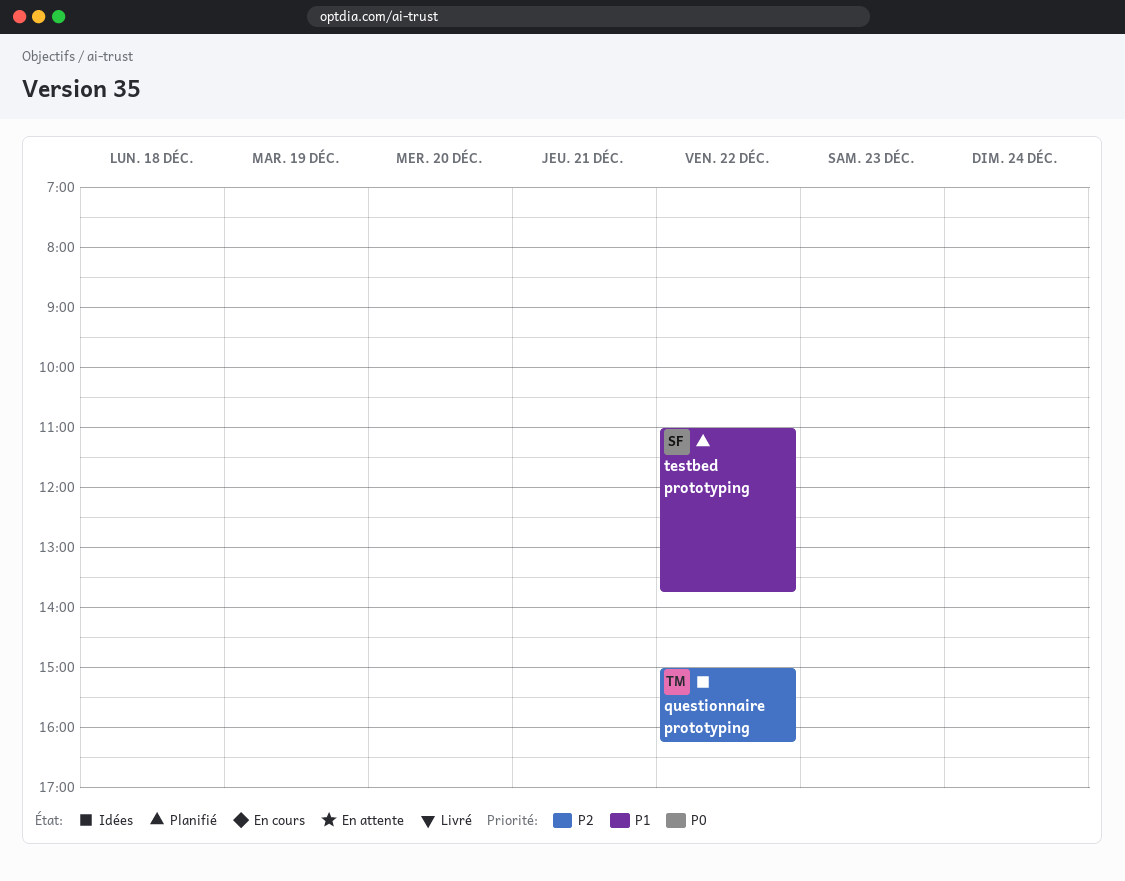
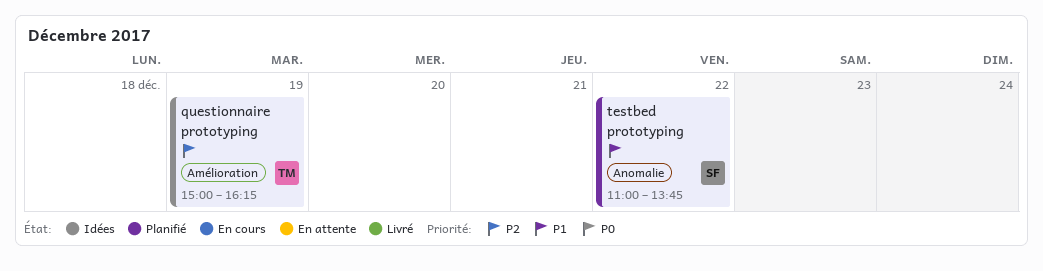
questionnaire prototyping, day: Dec 22 -> Dec 19

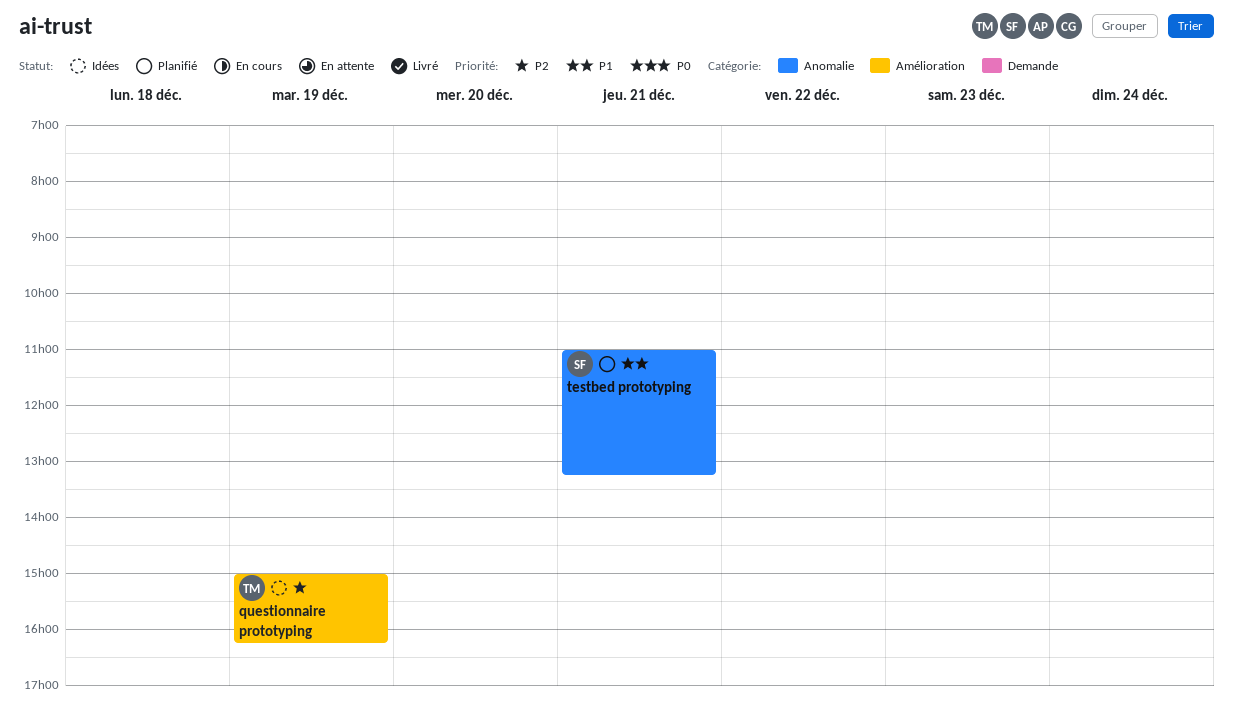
testbed prototyping, day: Dec 22 -> Dec 21
testbed prototyping, ends: 13:45 -> 13:15

